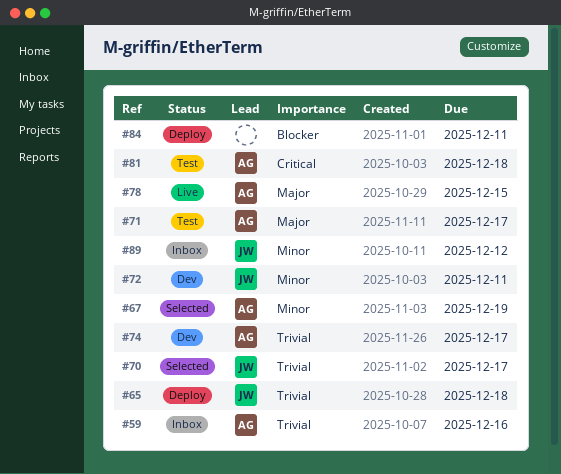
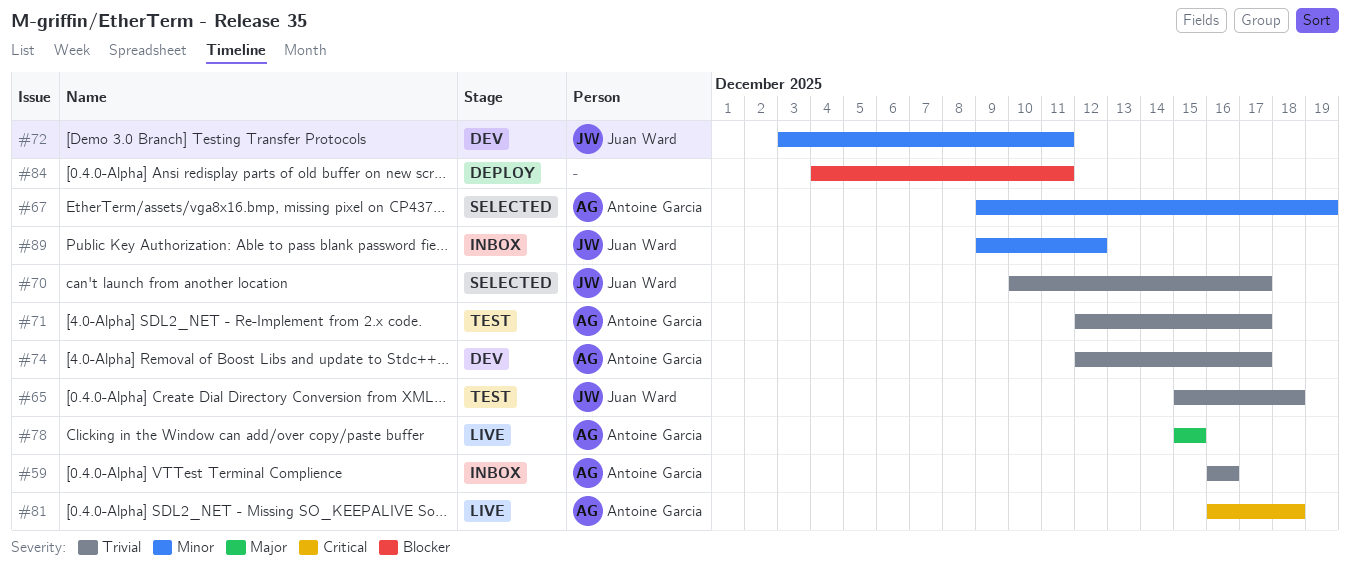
#65, status: Deploy -> Test
#71, priority: Major -> Trivial
#81, status: Test -> Live

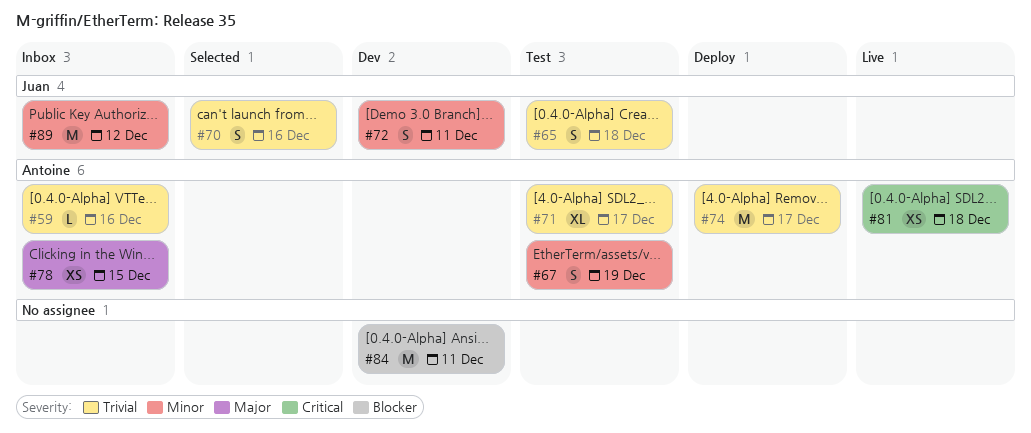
#67, status: Selected -> Test
#70, due: Dec 17 -> Dec 16
#74, status: Dev -> Deploy
#78, status: Live -> Inbox
#84, status: Deploy -> Dev

